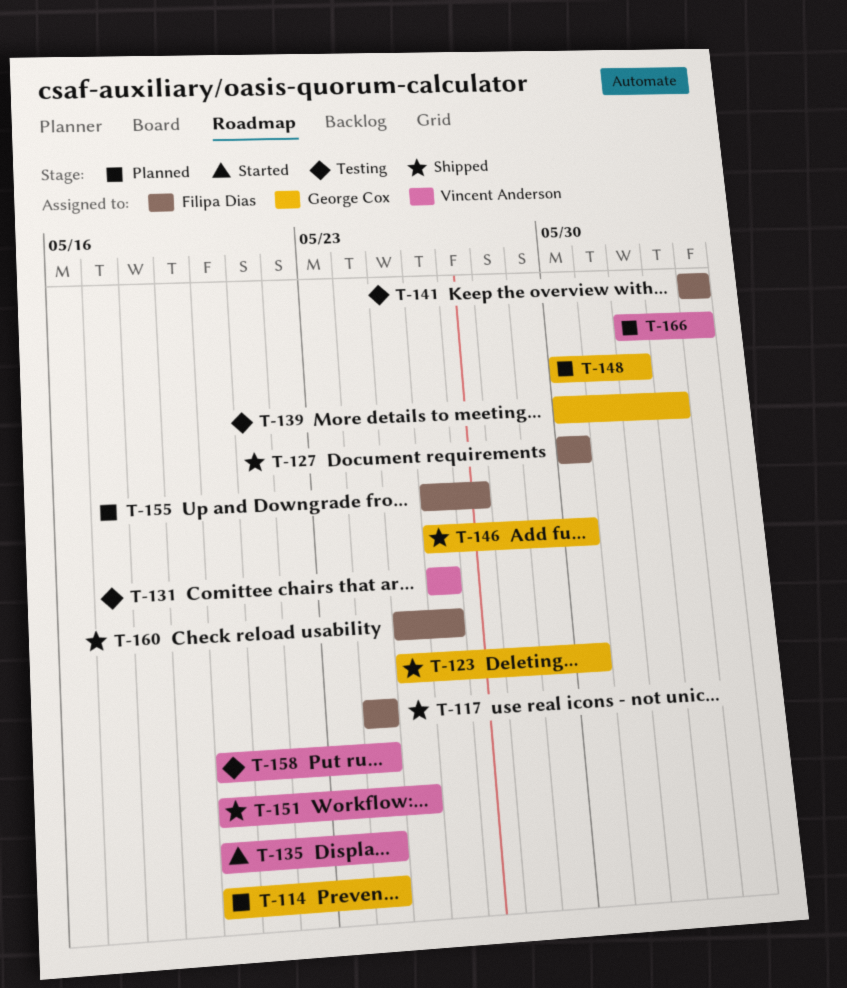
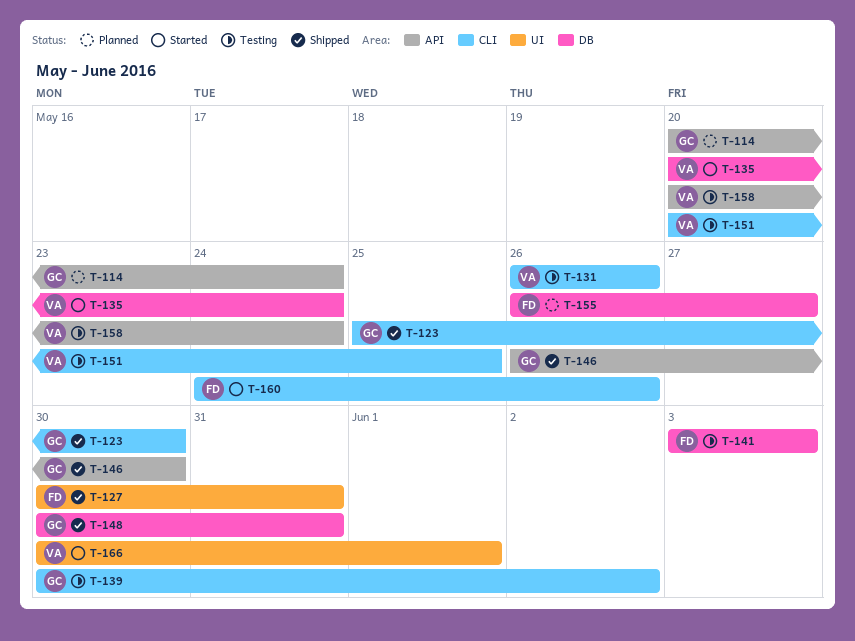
T-117: present -> none
T-127, due: May 30 -> May 31
T-148, status: Planned -> Shipped
T-148, due: Jun 1 -> May 31
T-151, status: Shipped -> Testing
T-160, status: Shipped -> Started
T-160, start: May 25 -> May 24
T-166, status: Planned -> Started
T-166, start: Jun 1 -> May 30
T-166, due: Jun 3 -> Jun 1

